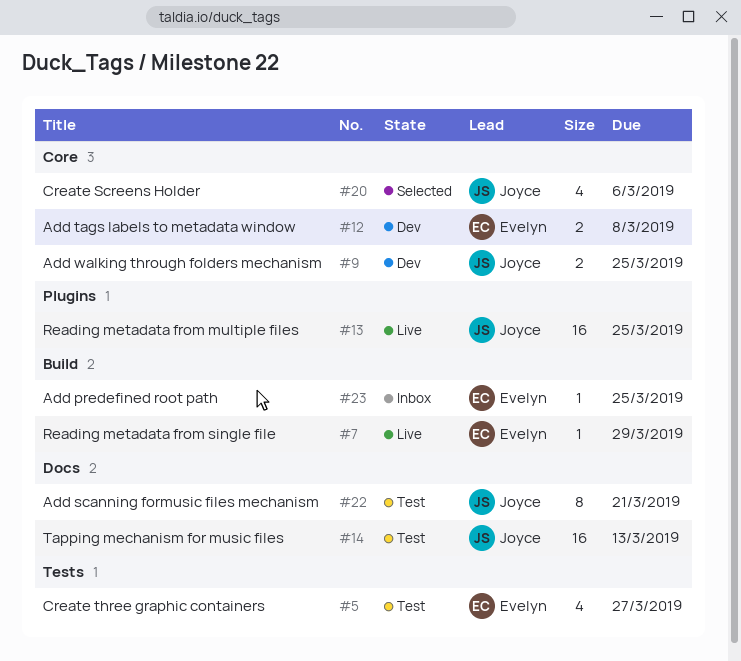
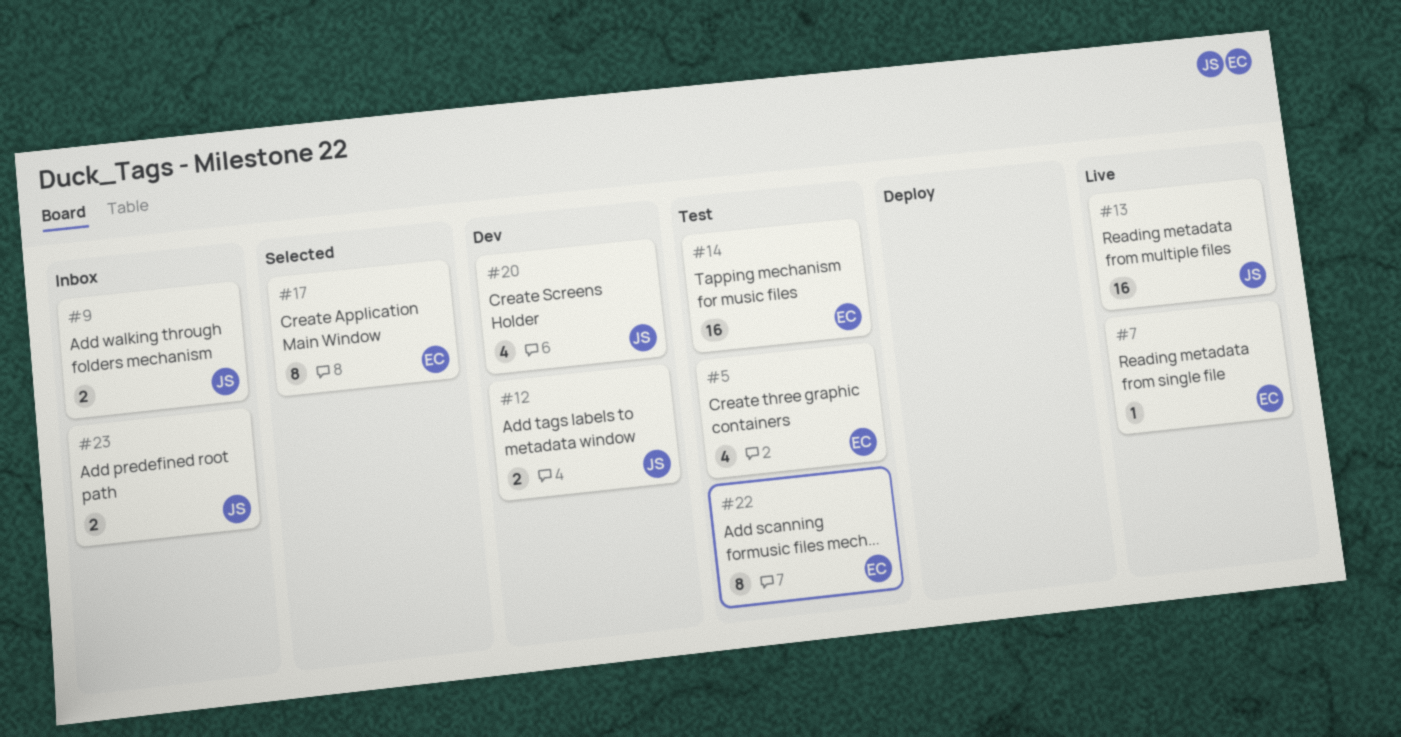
#9, status: Dev -> Inbox
#12, owner: Evelyn -> Joyce
#14, owner: Joyce -> Evelyn
#17: none -> present
#20, status: Selected -> Dev
#22, owner: Joyce -> Evelyn
#23, owner: Evelyn -> Joyce
#23, estimate: 1 -> 2

